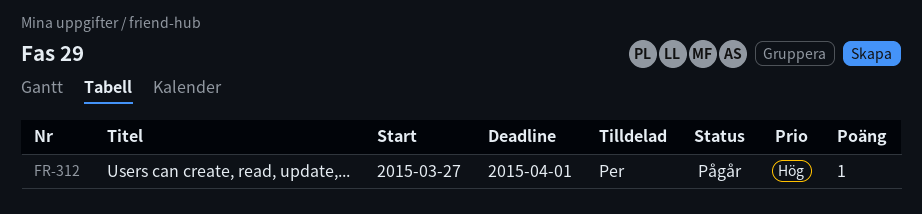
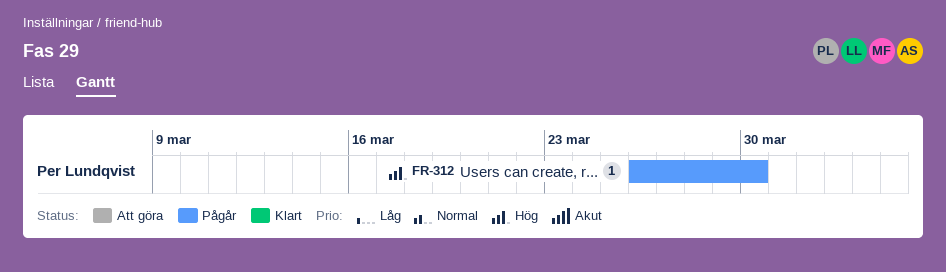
FR-312, start: Mar 27 -> Mar 26
FR-312, due: Apr 1 -> Mar 30

